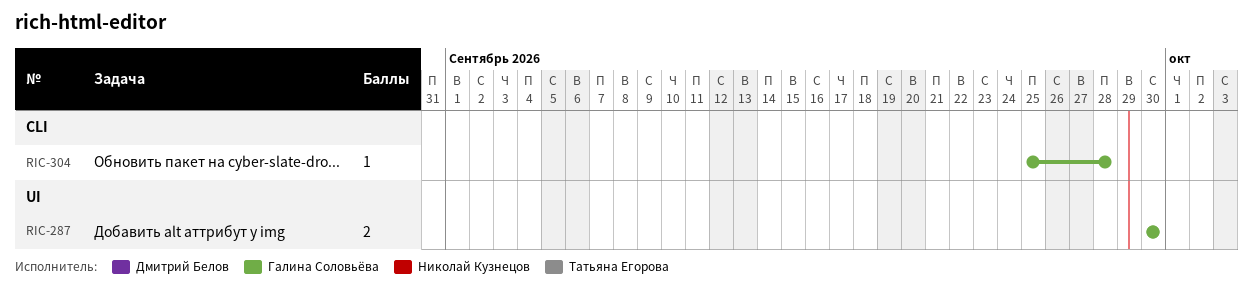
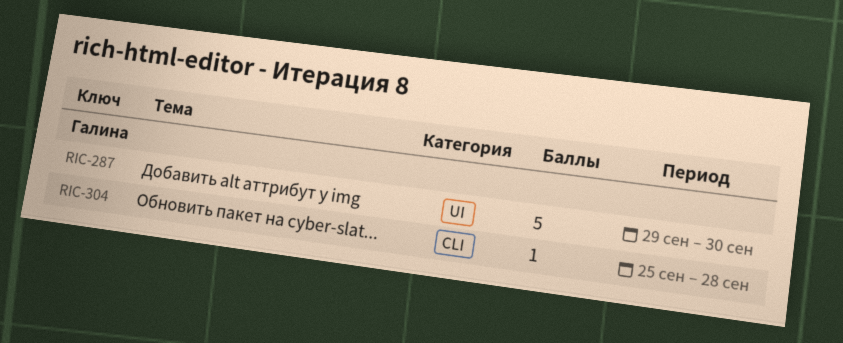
RIC-287, estimate: 2 -> 5
RIC-287, start: Sep 30 -> Sep 29

